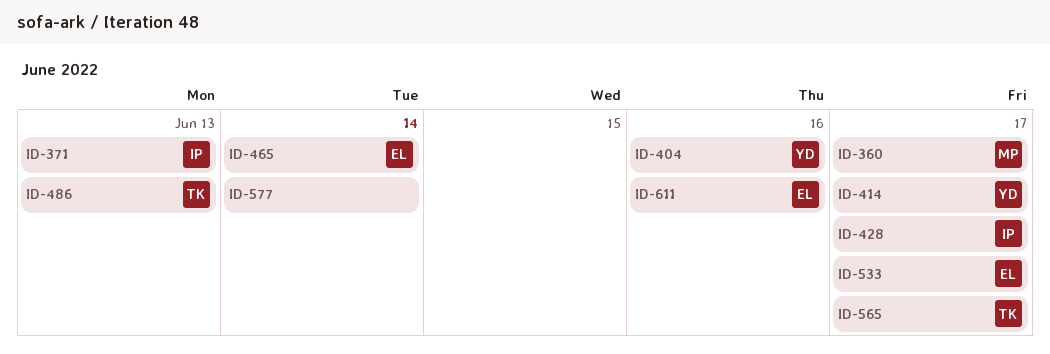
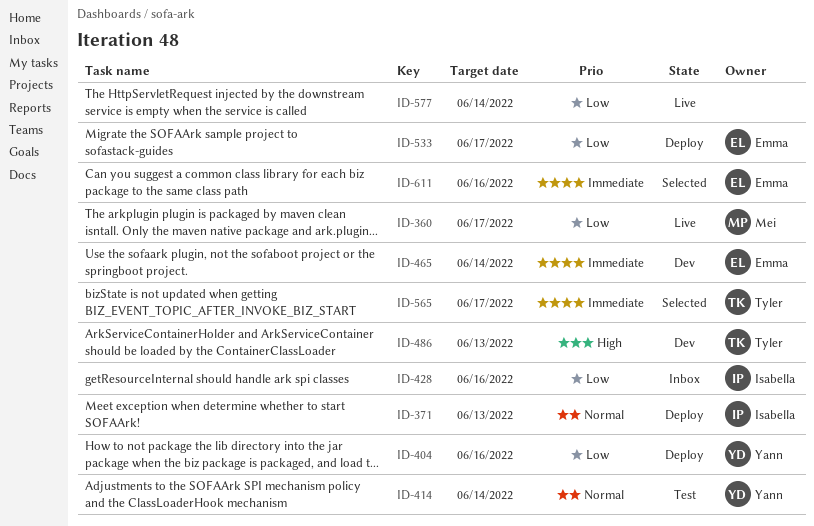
ID-414, due: Jun 17 -> Jun 14
ID-428, due: Jun 17 -> Jun 16

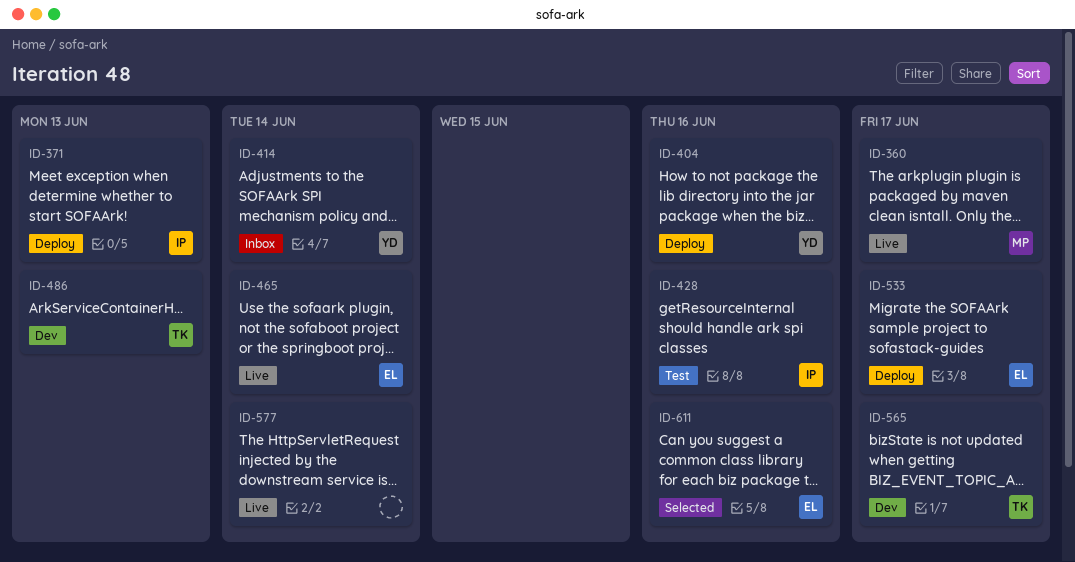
ID-414, status: Test -> Inbox
ID-428, status: Inbox -> Test
ID-465, status: Dev -> Live
ID-565, status: Selected -> Dev

